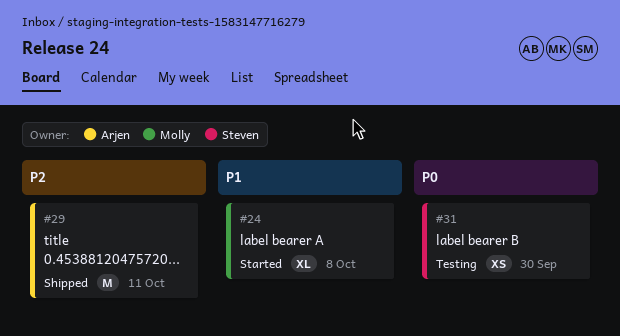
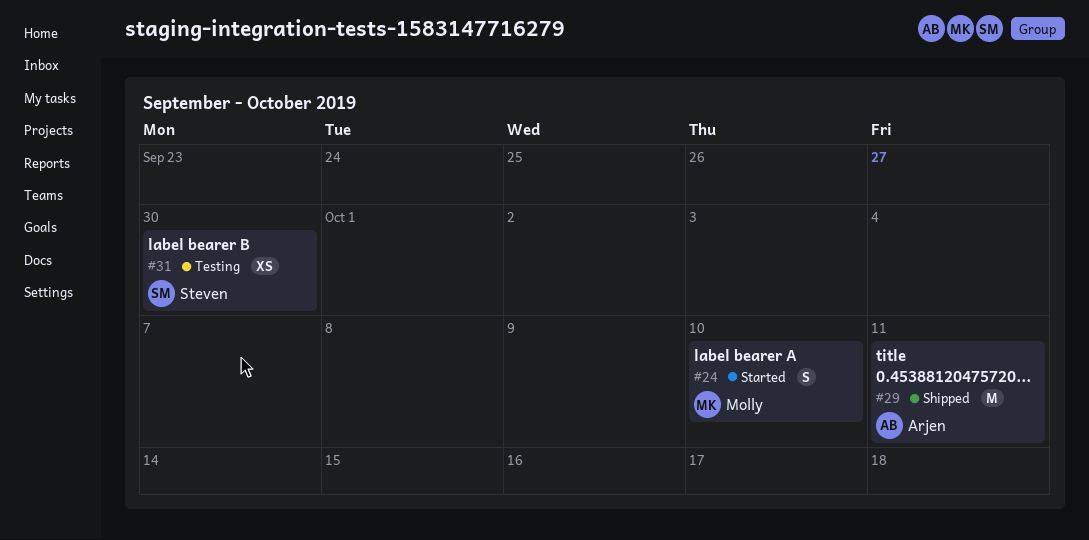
#24, estimate: XL -> S
#24, due: Oct 8 -> Oct 10

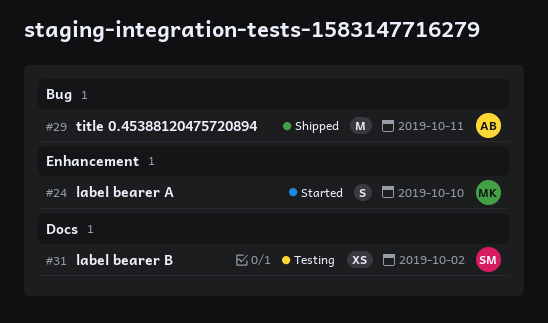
#31, due: Sep 30 -> Oct 2

